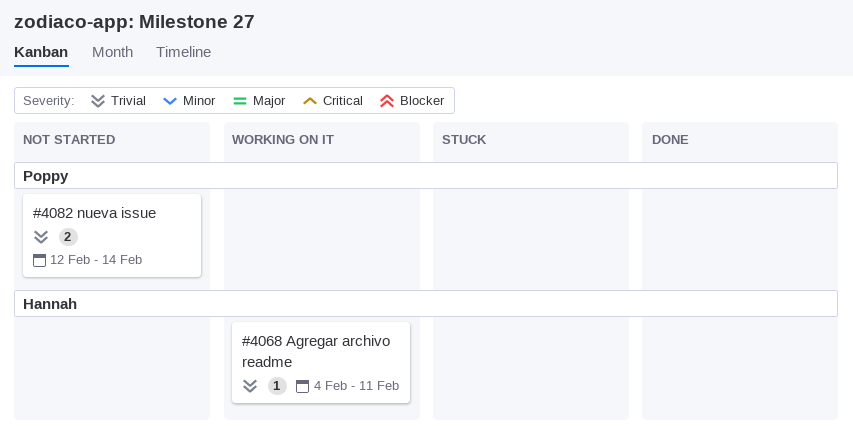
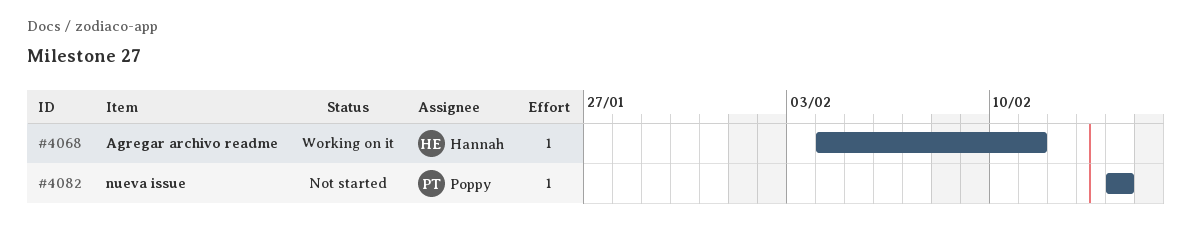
#4082, estimate: 2 -> 1
#4082, start: Feb 12 -> Feb 14

